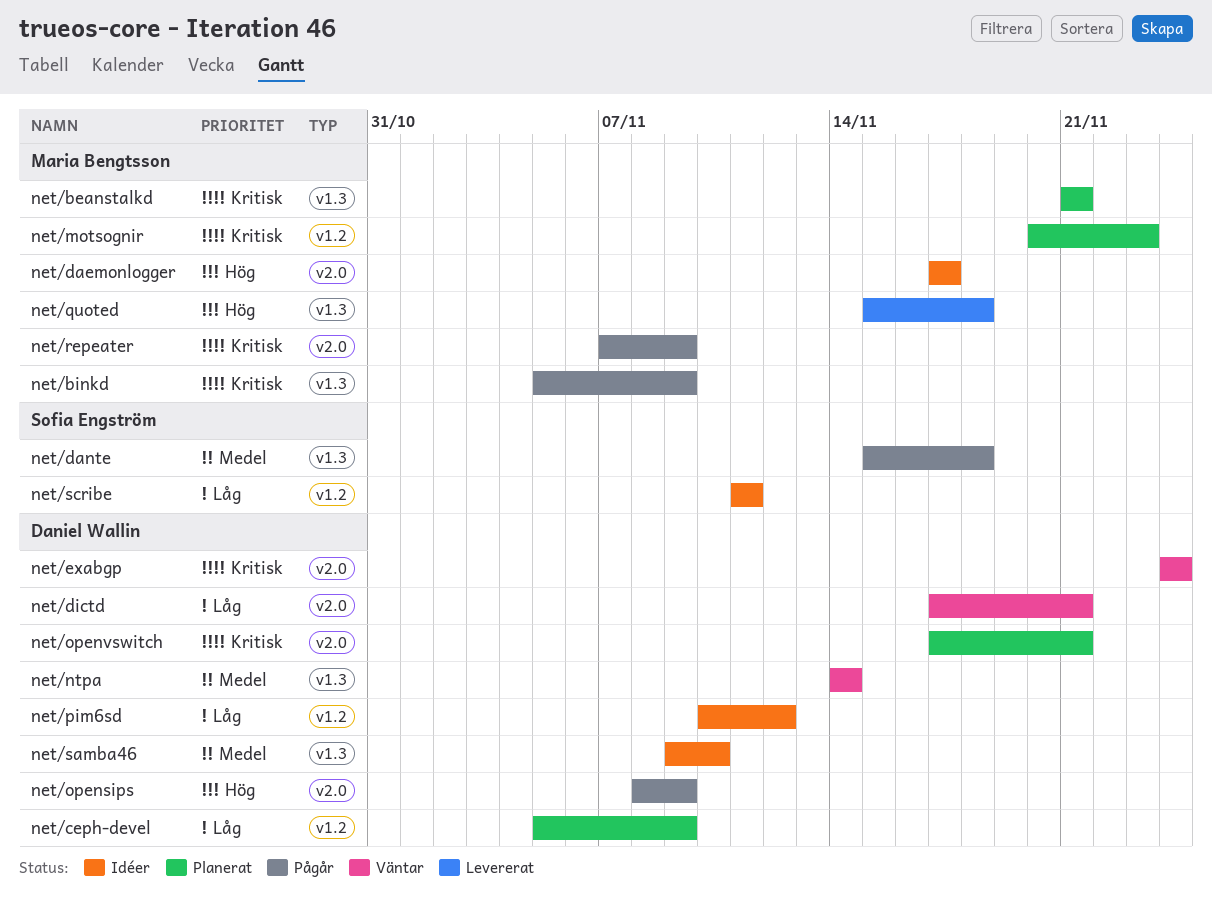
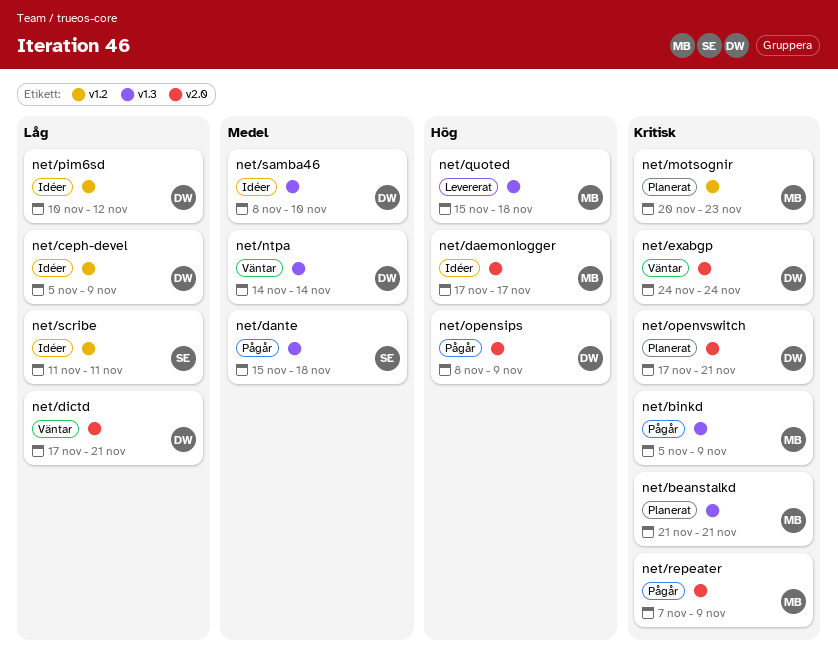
net/ceph-devel, status: Planerat -> Idéer
net/samba46, start: Nov 9 -> Nov 8

